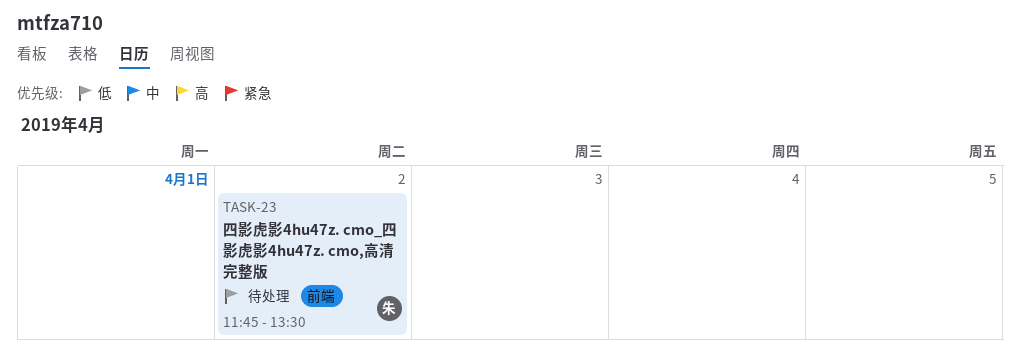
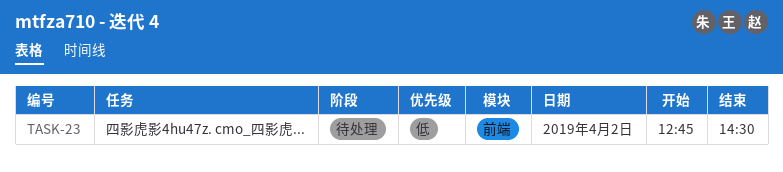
TASK-23, begins: 11:45 -> 12:45
TASK-23, ends: 13:30 -> 14:30

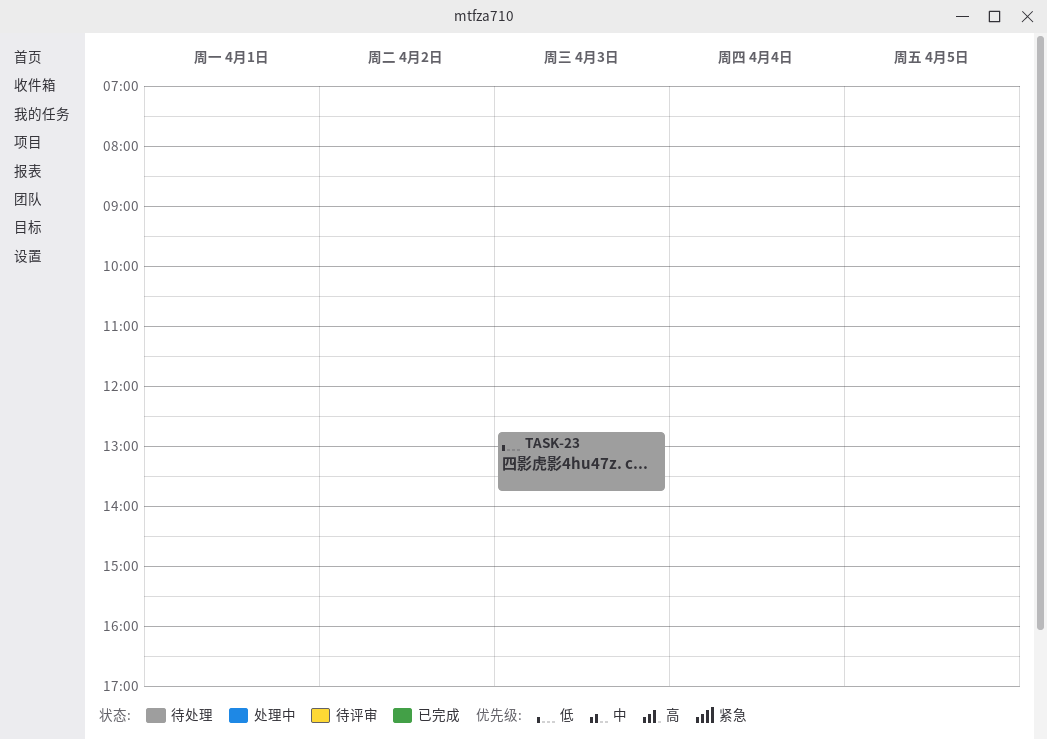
TASK-23, day: Apr 2 -> Apr 3
TASK-23, ends: 14:30 -> 13:45

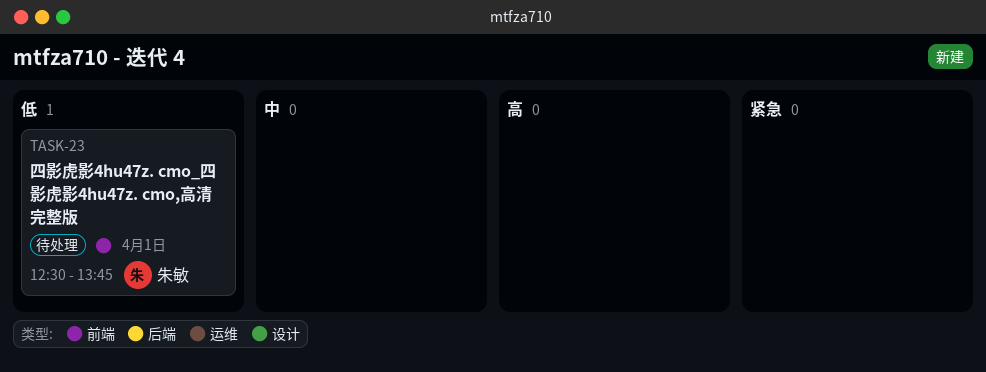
TASK-23, day: Apr 3 -> Apr 1
TASK-23, begins: 12:45 -> 12:30

